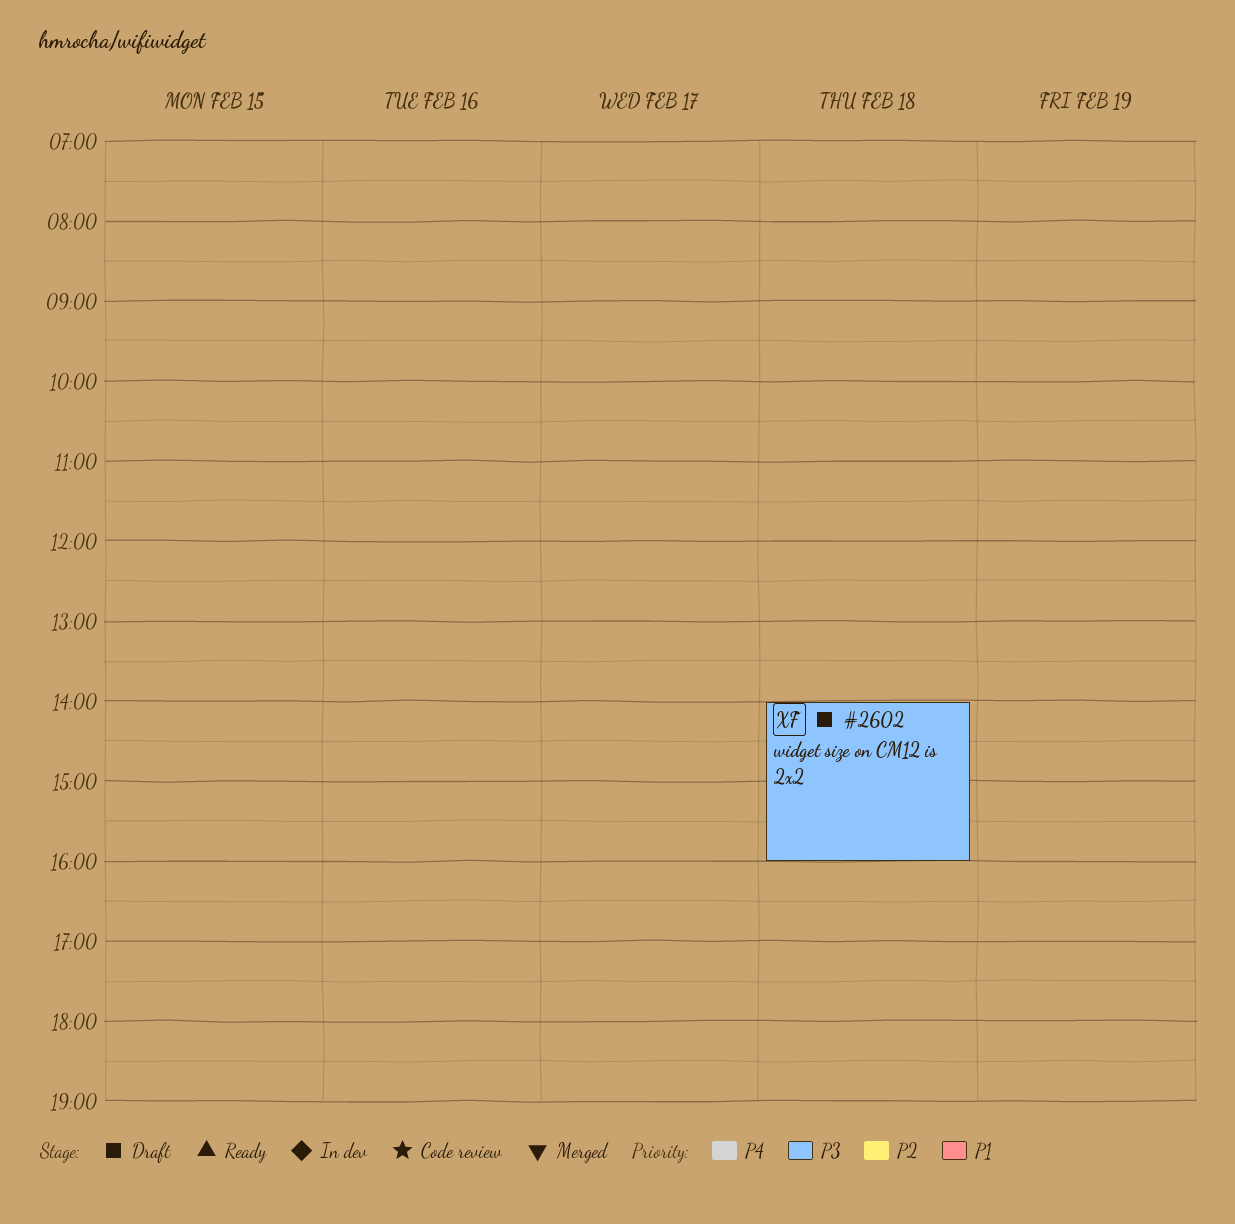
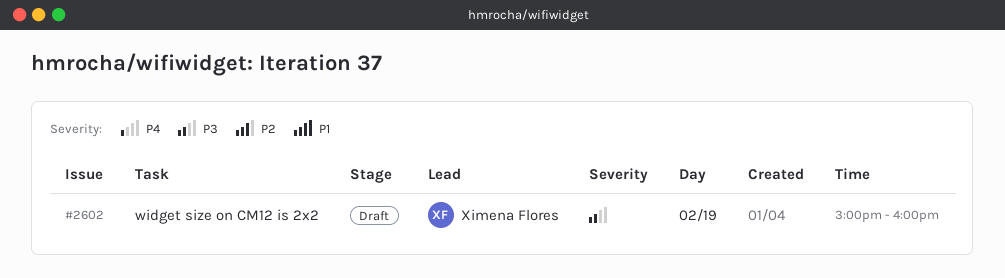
#2602, day: Feb 18 -> Feb 19
#2602, begins: 14:00 -> 15:00

